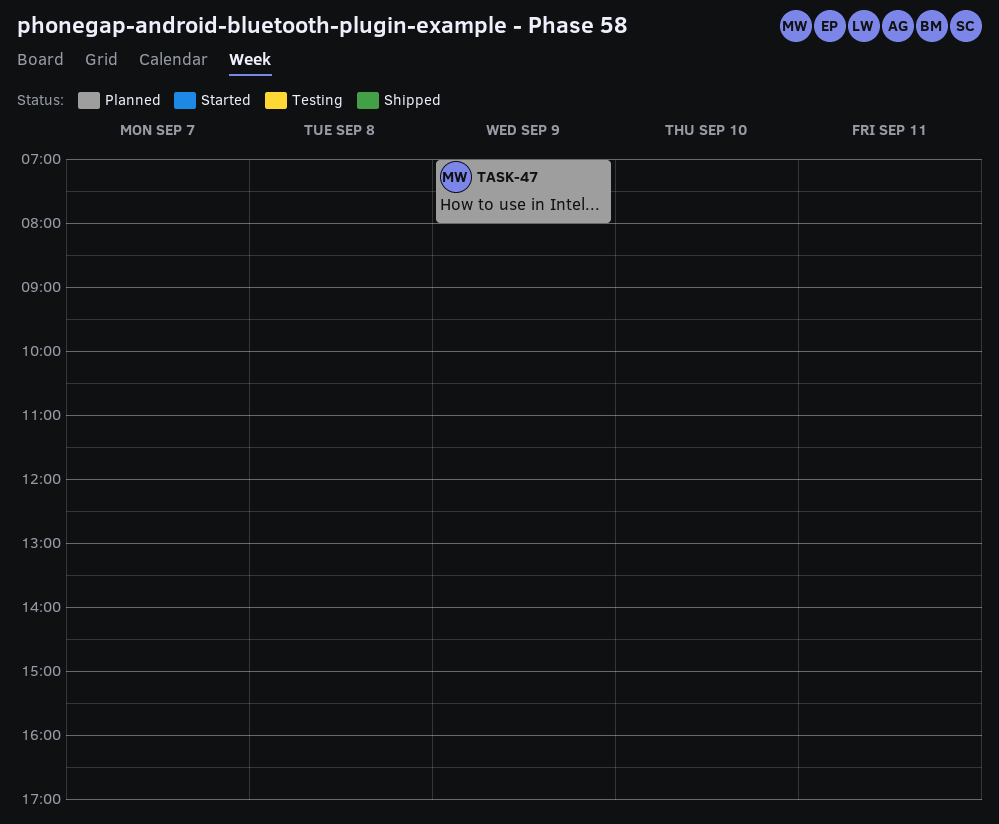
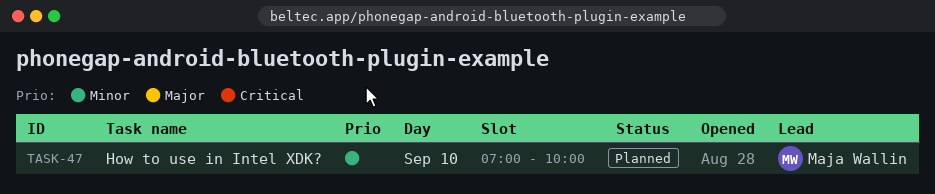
TASK-47, day: Sep 9 -> Sep 10
TASK-47, ends: 08:00 -> 10:00

